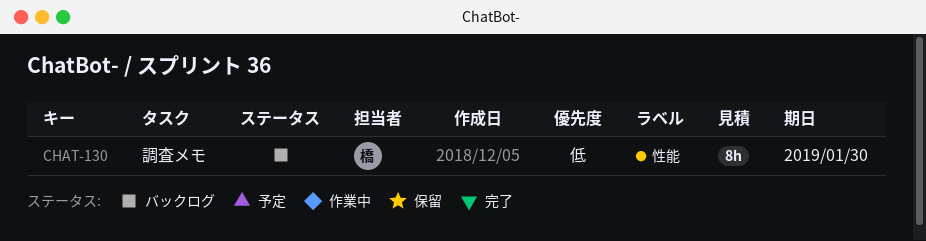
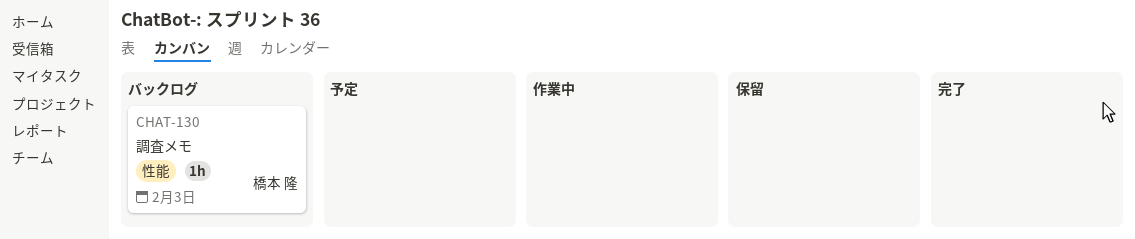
CHAT-130, estimate: 8h -> 1h
CHAT-130, due: Jan 30 -> Feb 3

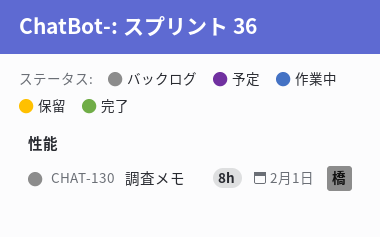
CHAT-130, estimate: 1h -> 8h
CHAT-130, due: Feb 3 -> Feb 1

